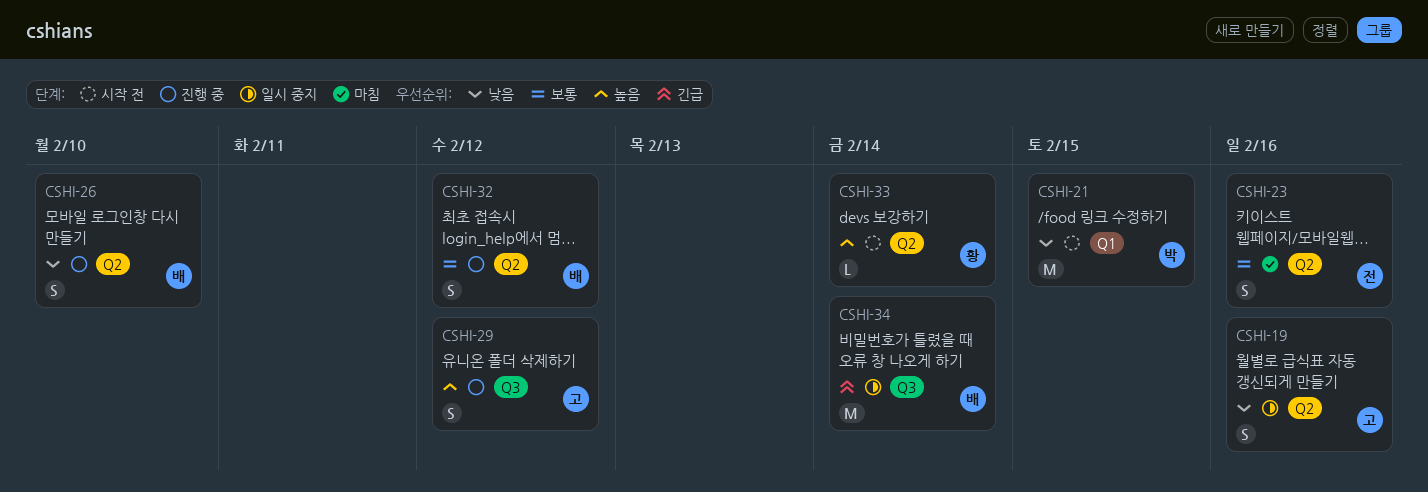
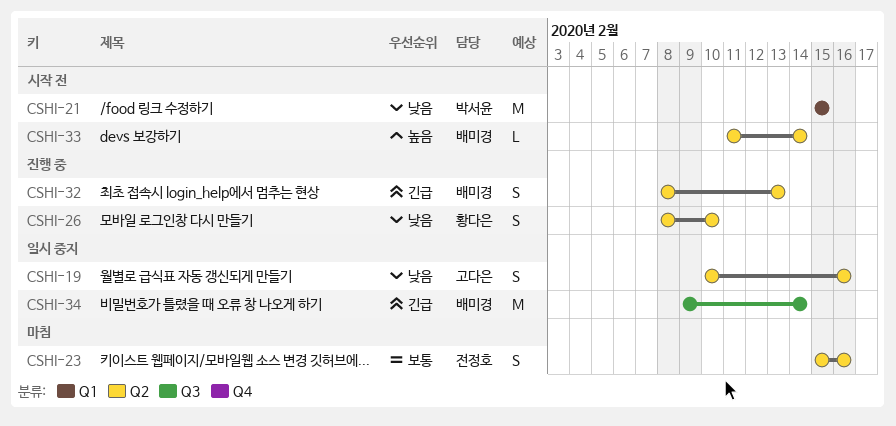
CSHI-26, owner: 배미경 -> 황다은
CSHI-29: present -> none
CSHI-32, priority: 보통 -> 긴급
CSHI-32, due: Feb 12 -> Feb 13
CSHI-33, owner: 황다은 -> 배미경

